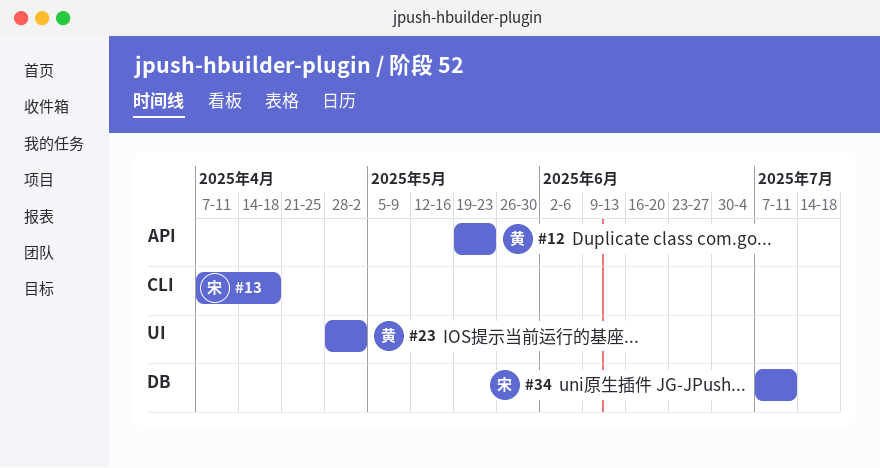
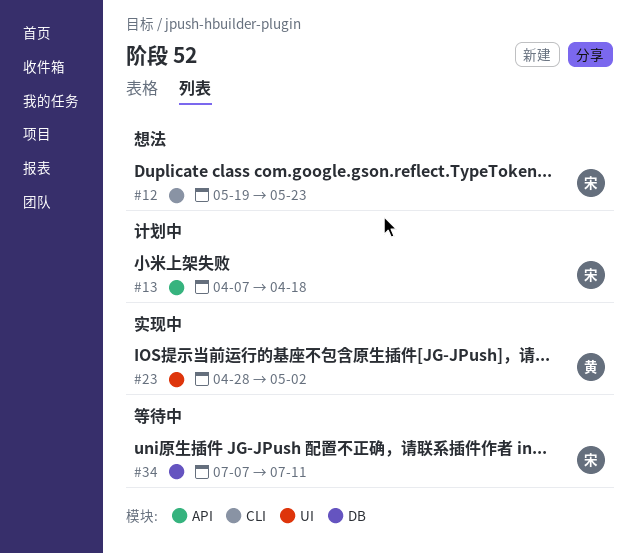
#12, owner: 黄 -> 宋
#12, label: API -> CLI
#13, label: CLI -> API

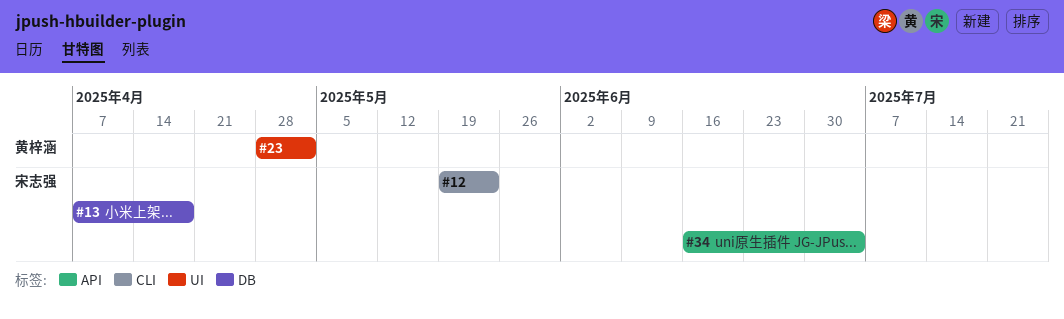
#13, label: API -> DB
#34, label: DB -> API
#34, start: Jul 7 -> Jun 16
#34, due: Jul 11 -> Jul 4

